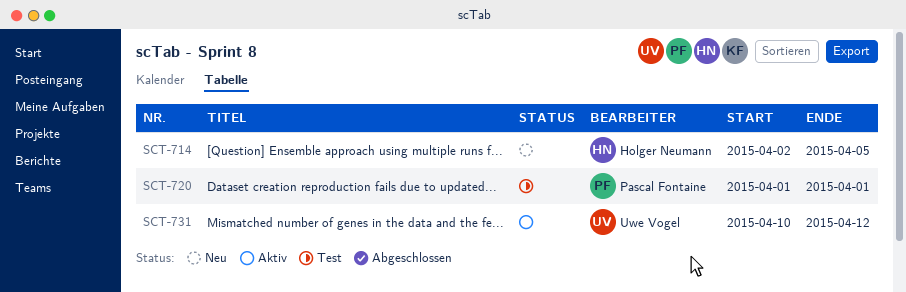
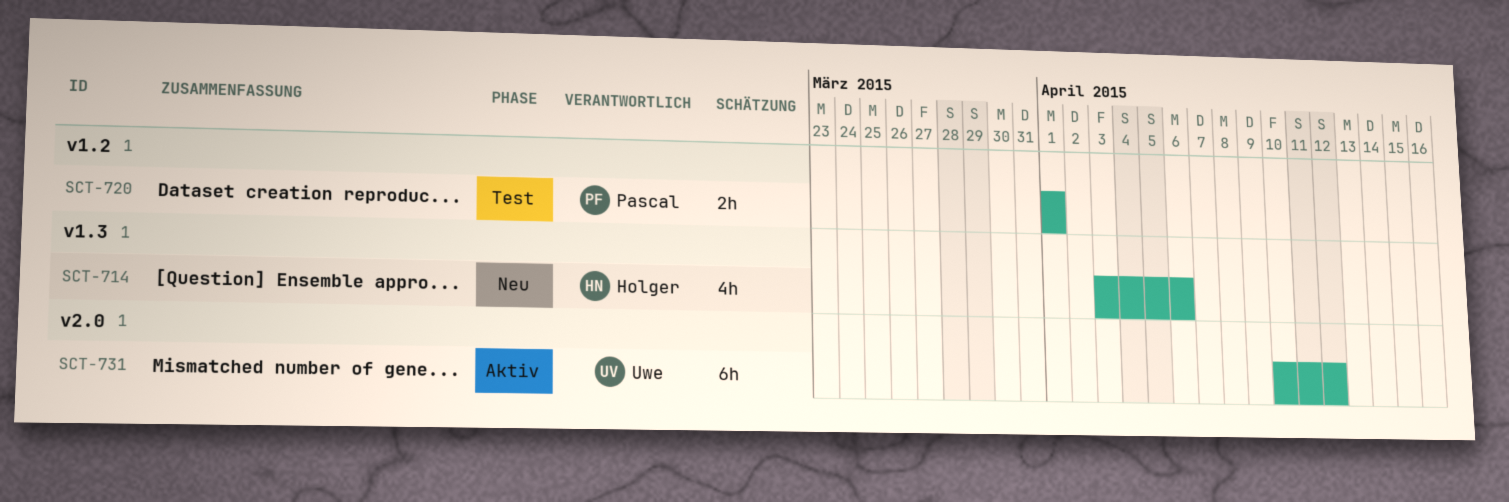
SCT-714, start: Apr 2 -> Apr 3
SCT-714, due: Apr 5 -> Apr 6

